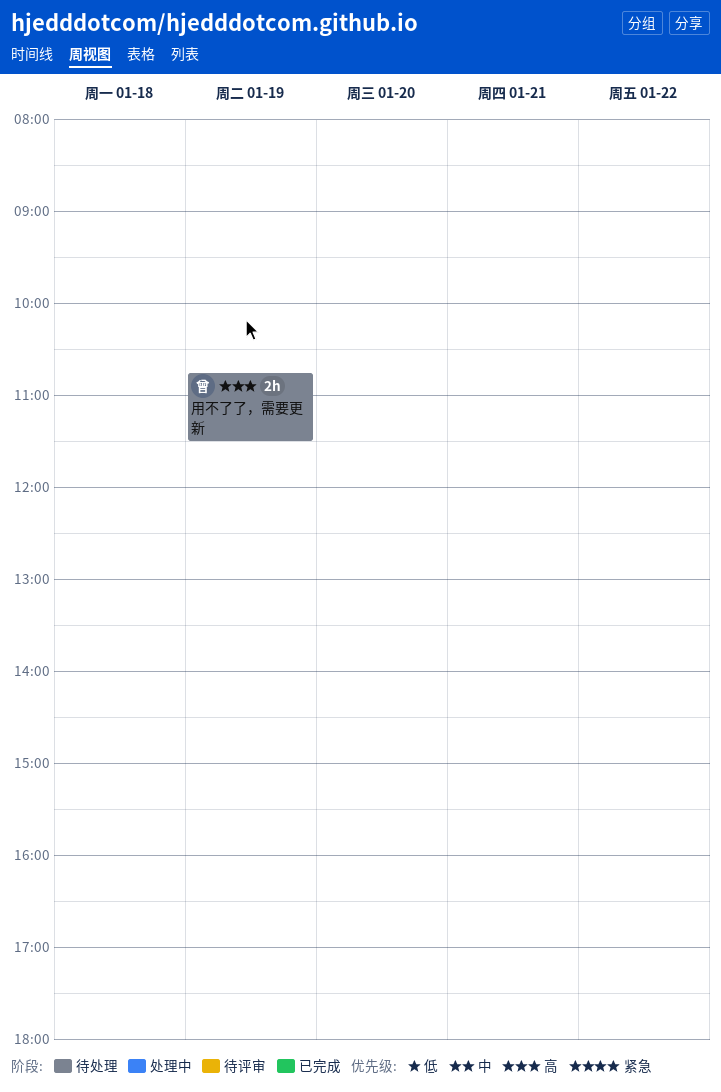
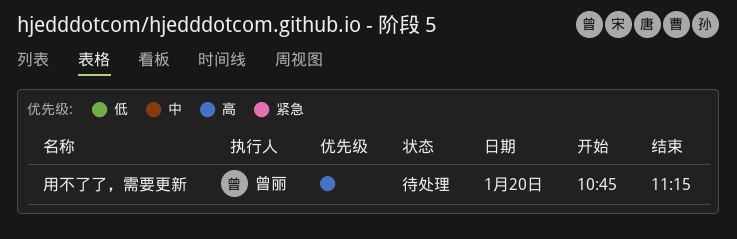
用不了了，需要更新, day: Jan 19 -> Jan 20
用不了了，需要更新, ends: 11:30 -> 11:15

